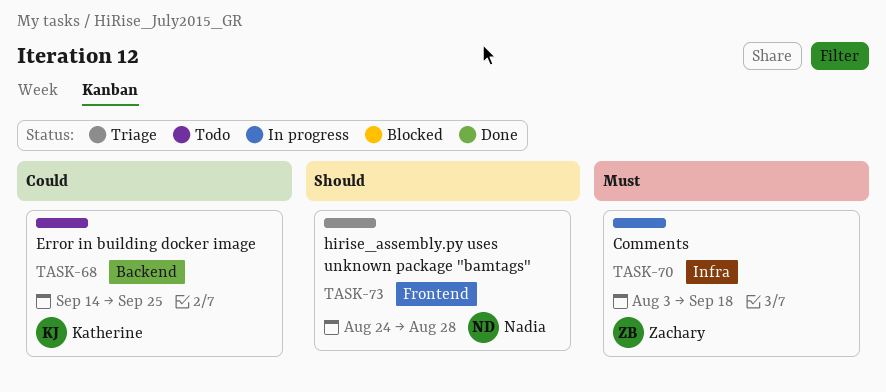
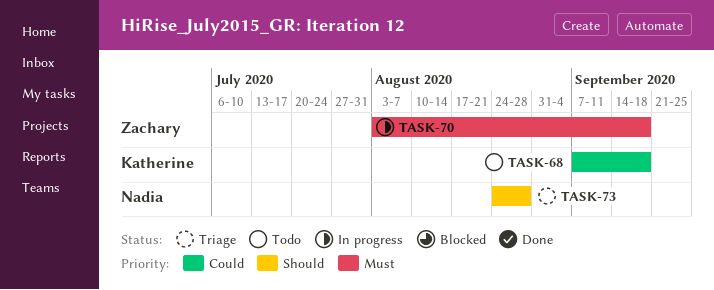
TASK-68, start: Sep 14 -> Sep 7
TASK-68, due: Sep 25 -> Sep 18

